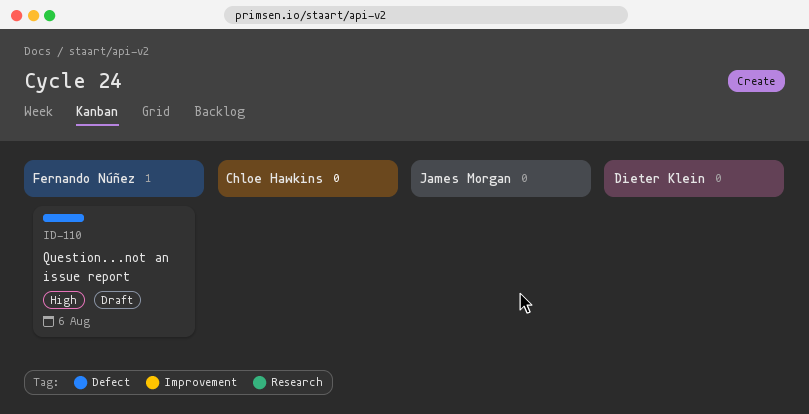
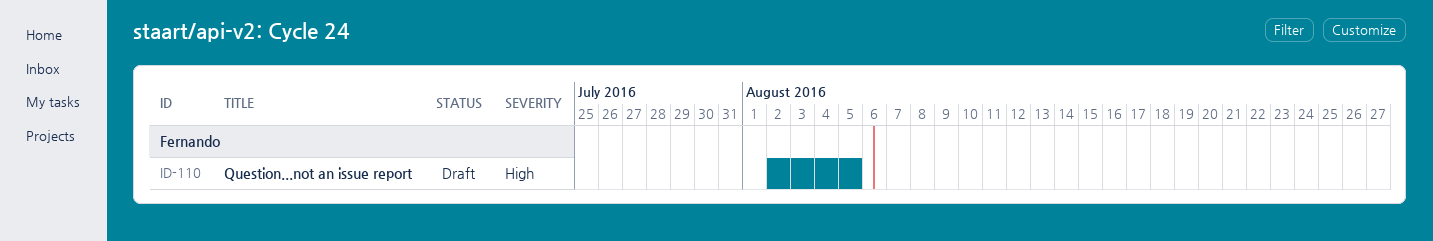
ID-110, due: Aug 6 -> Aug 5

